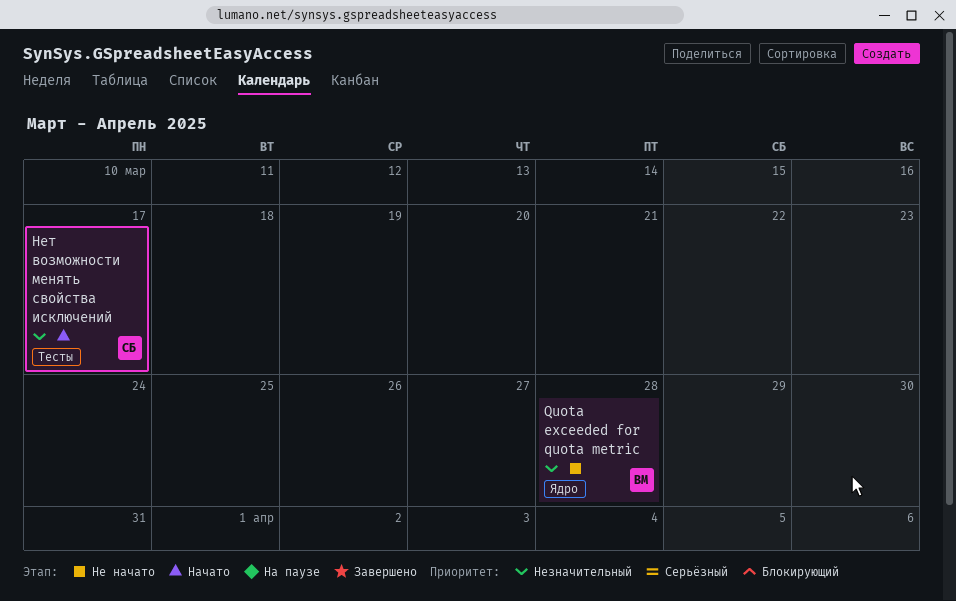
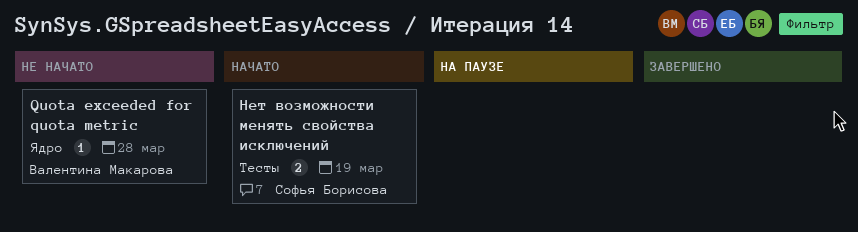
Нет возможности менять свойства исключений, due: Mar 17 -> Mar 19

